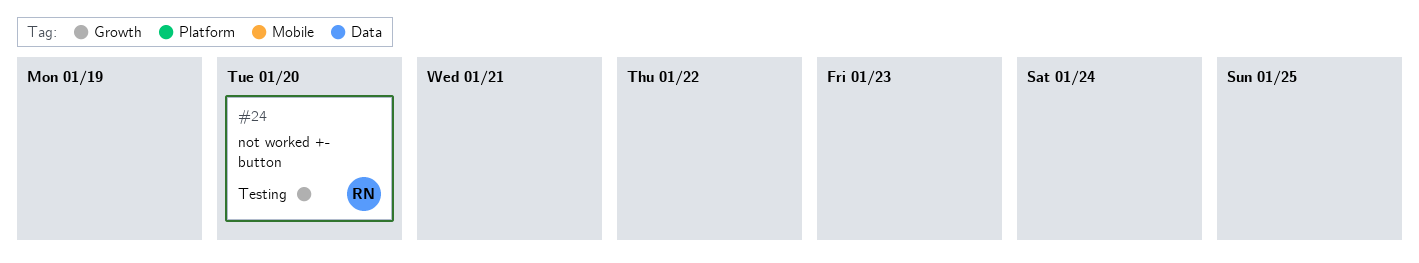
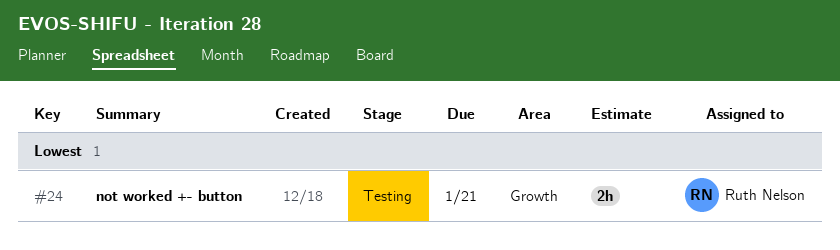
#24, due: Jan 20 -> Jan 21

